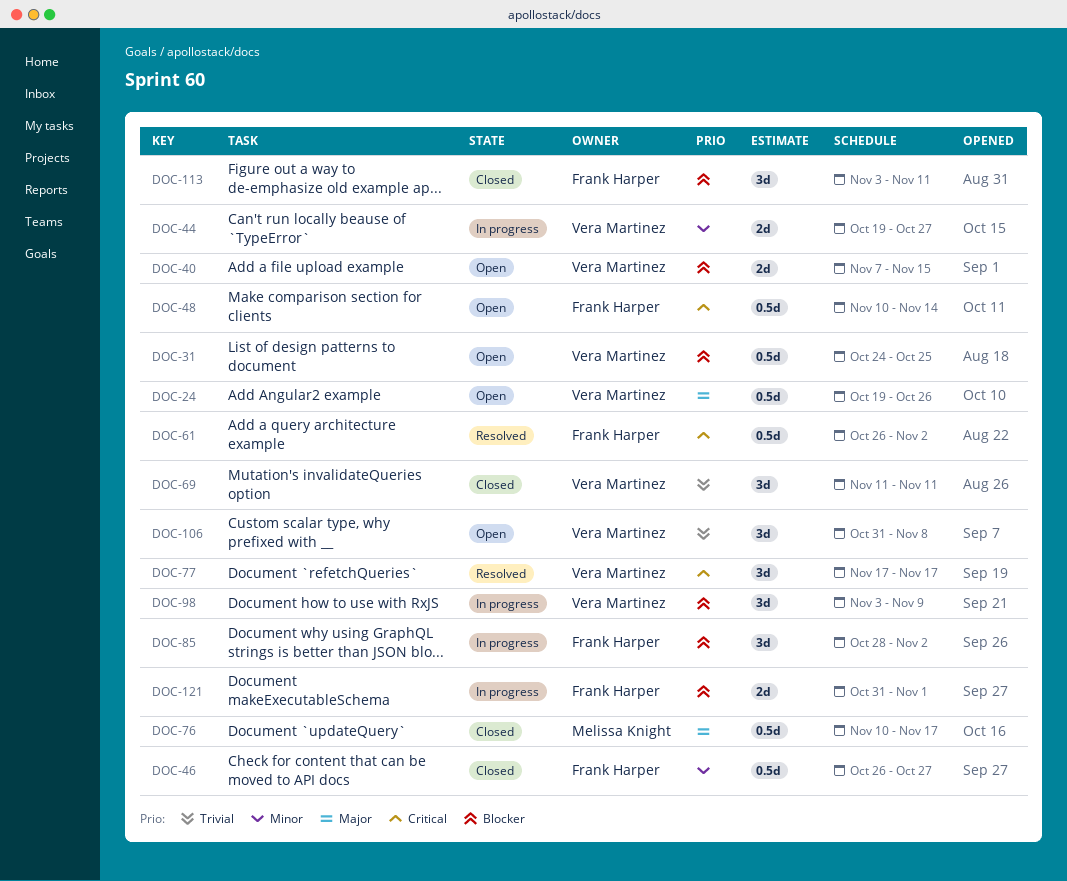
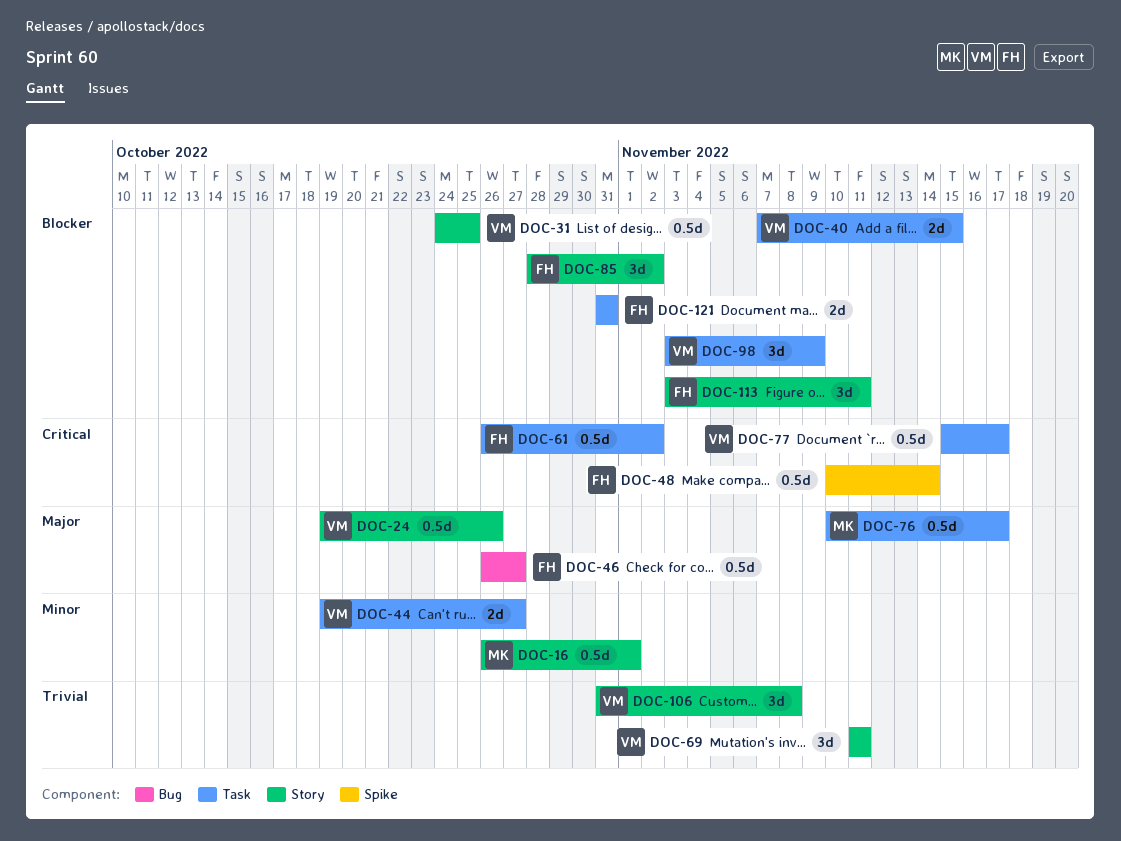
DOC-16: none -> present
DOC-46, priority: Minor -> Major
DOC-77, estimate: 3d -> 0.5d
DOC-77, start: Nov 17 -> Nov 15
DOC-121, due: Nov 1 -> Oct 31

